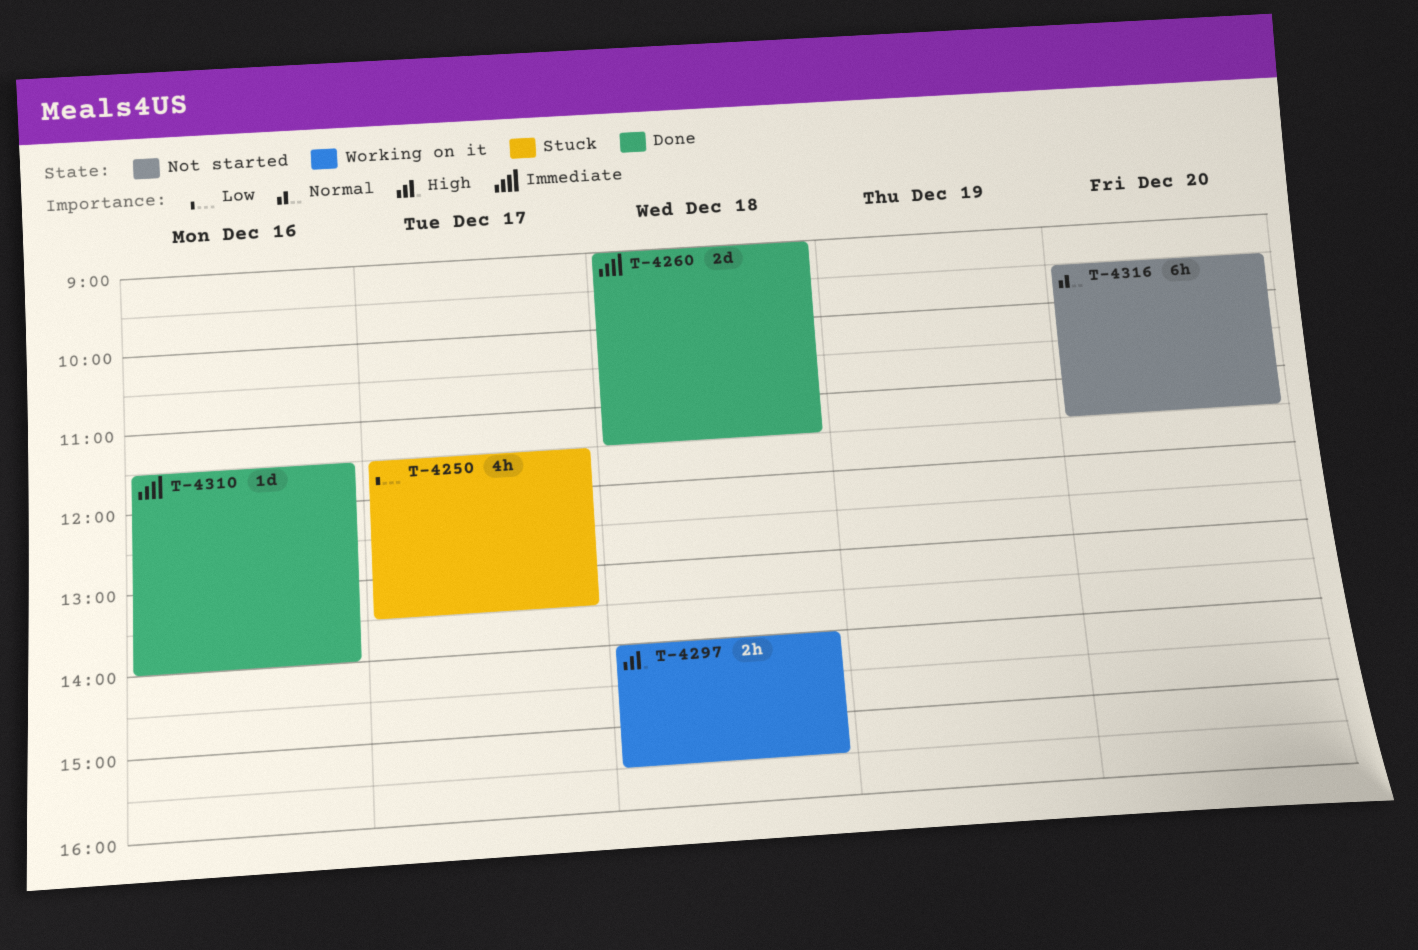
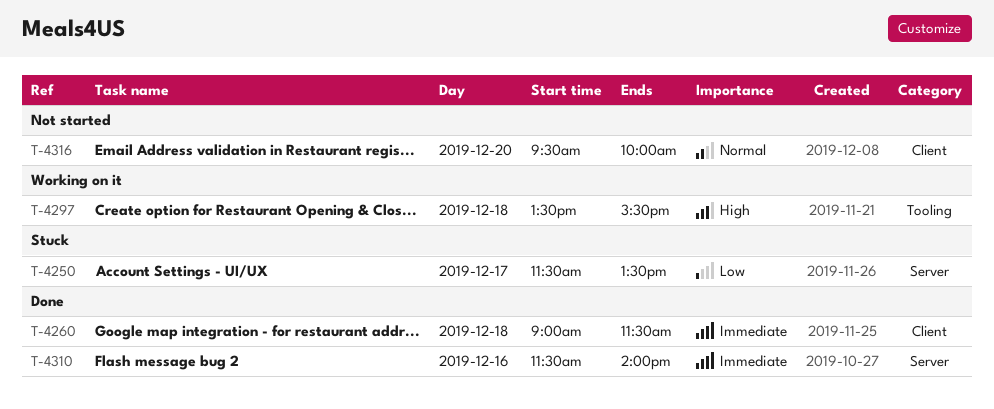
T-4297, begins: 14:00 -> 13:30
T-4316, ends: 11:30 -> 10:00

